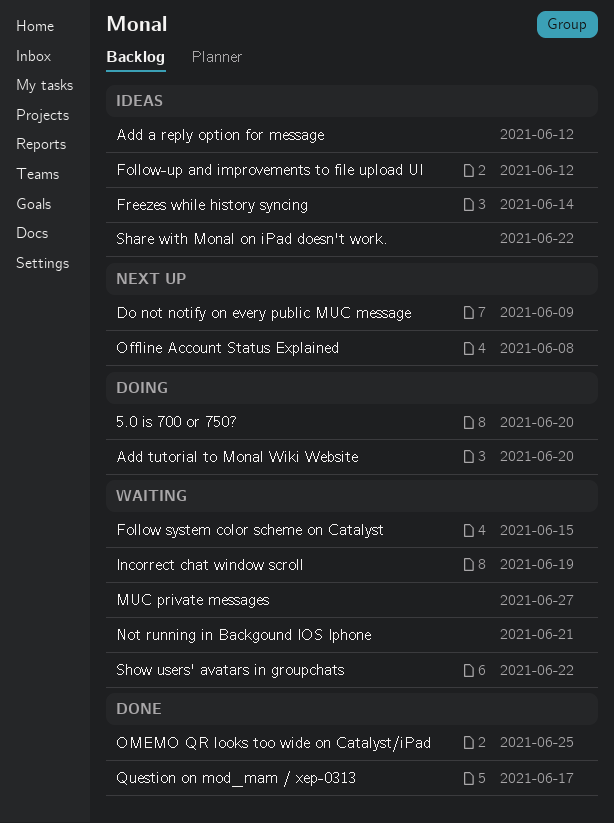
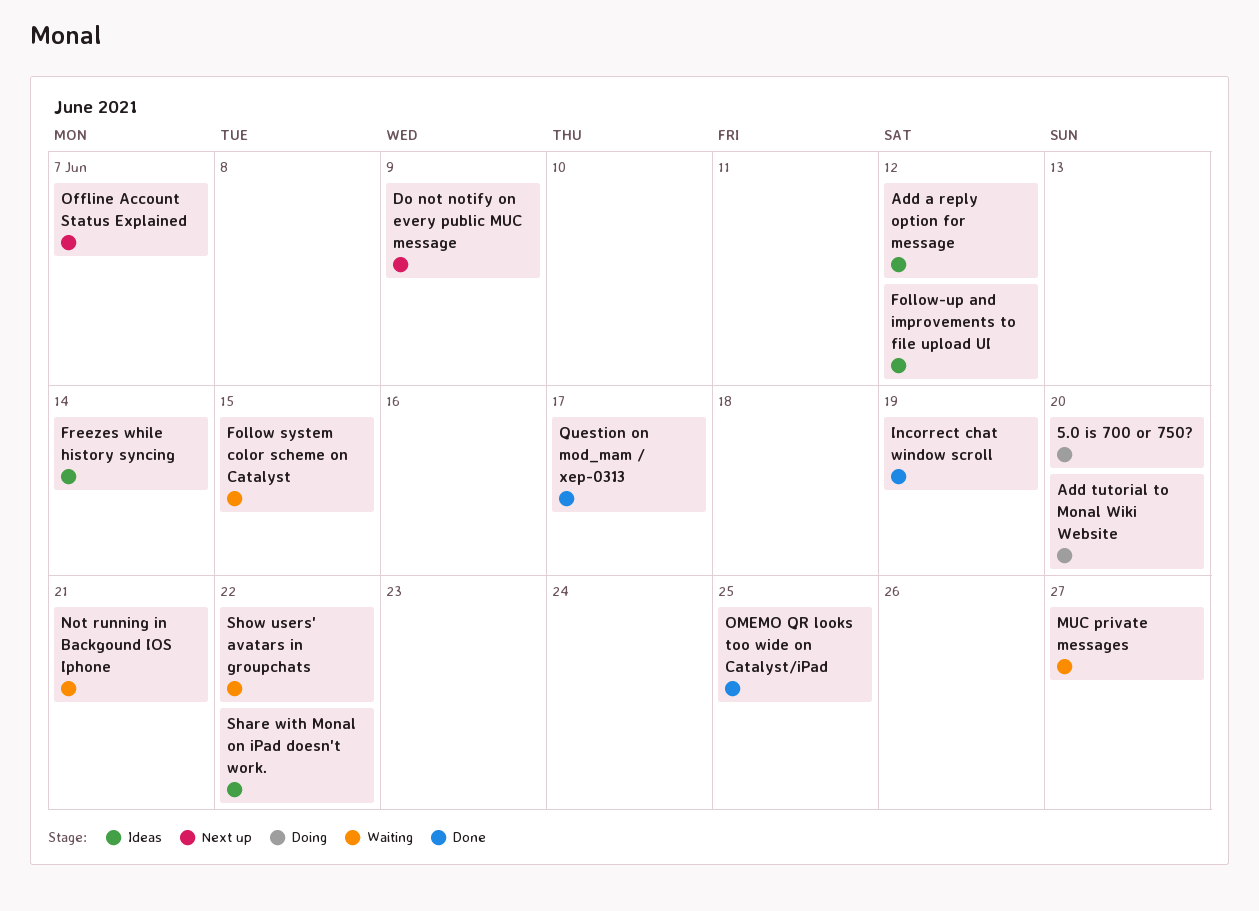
Incorrect chat window scroll, status: Waiting -> Done
Offline Account Status Explained, due: Jun 8 -> Jun 7

